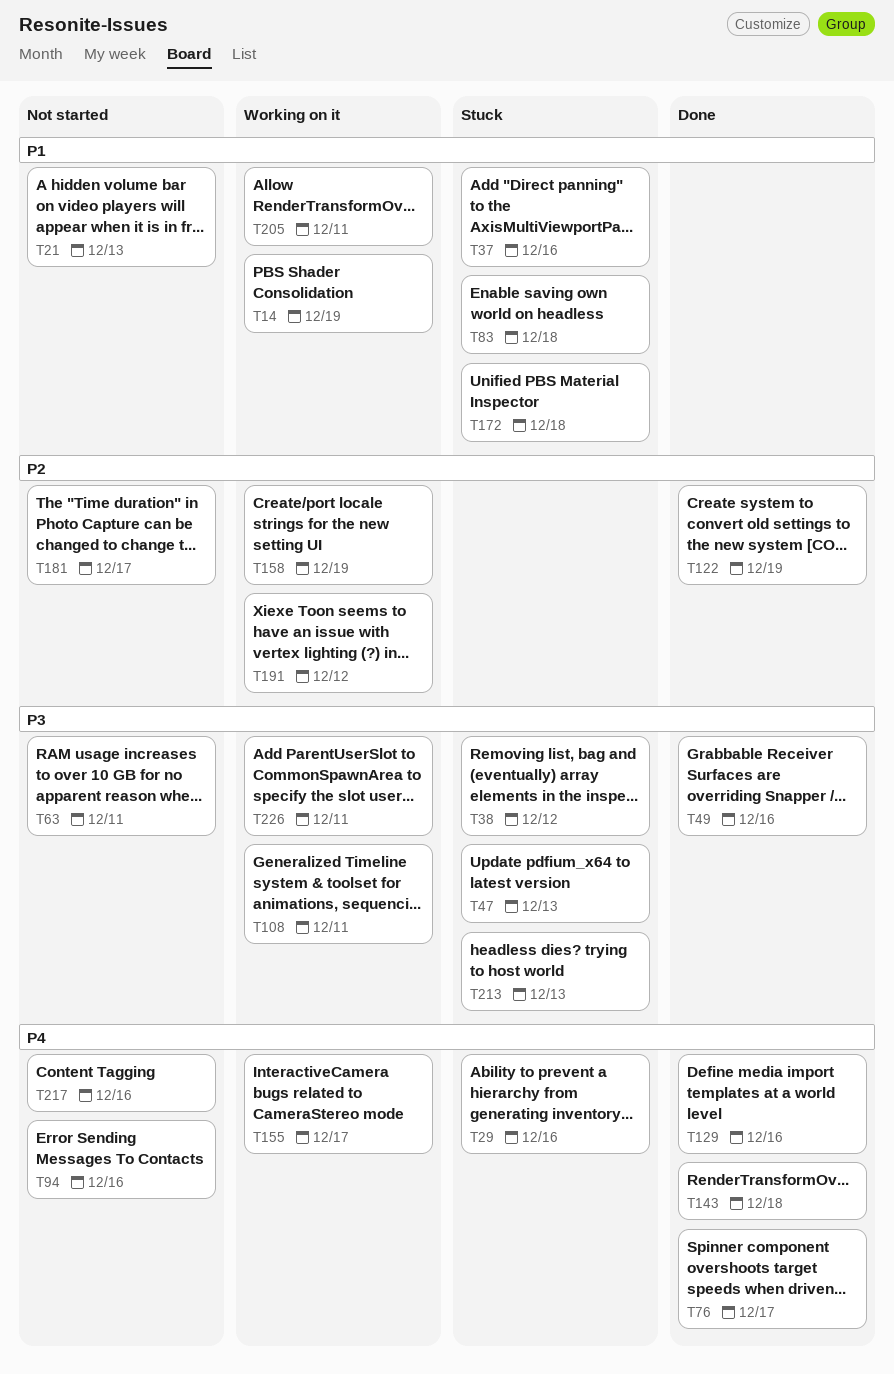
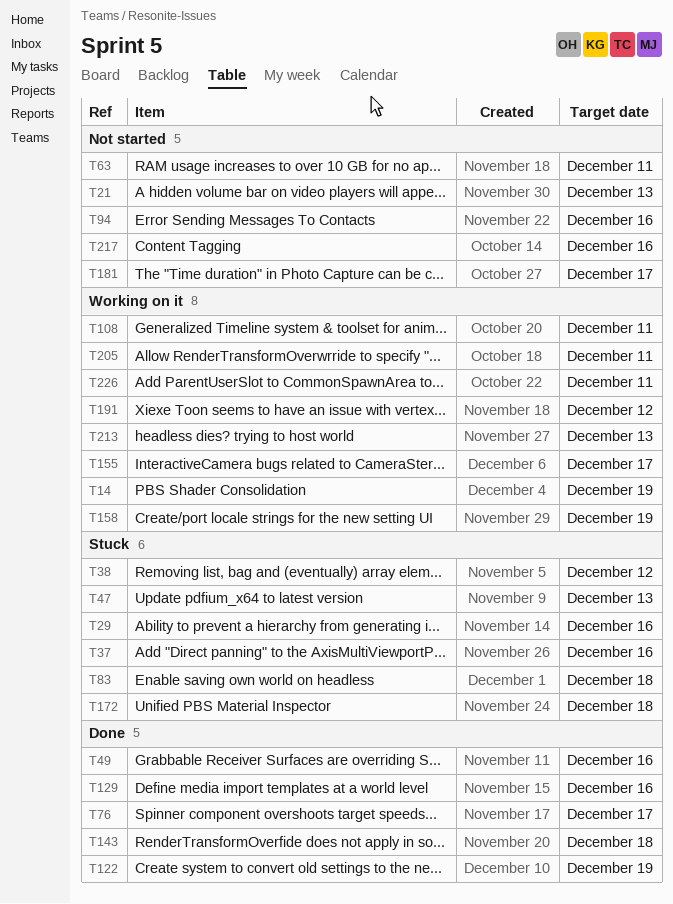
T213, status: Stuck -> Working on it

